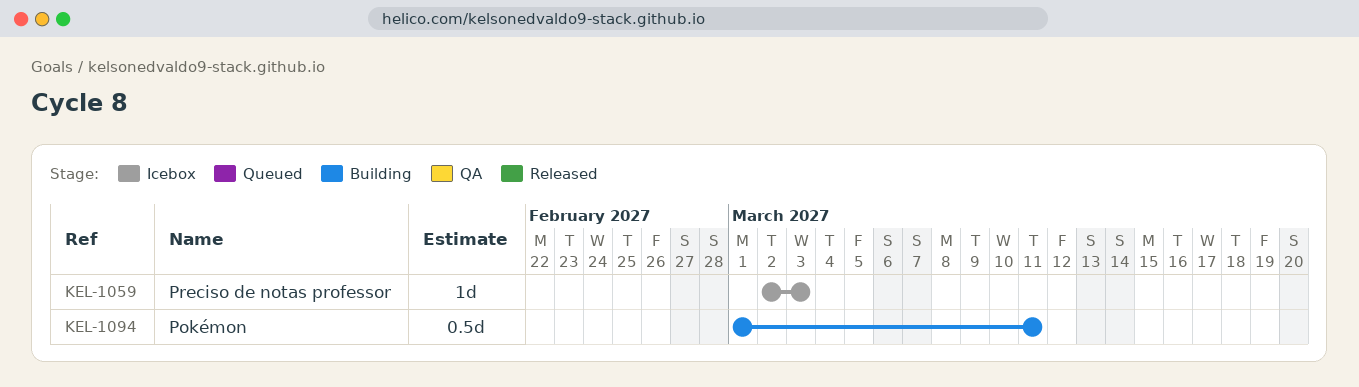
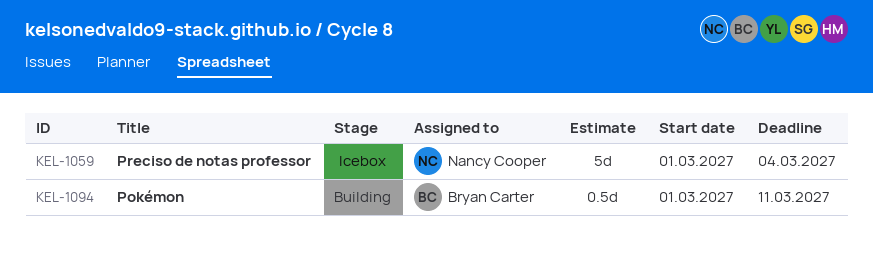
KEL-1059, estimate: 1d -> 5d
KEL-1059, start: Mar 2 -> Mar 1
KEL-1059, due: Mar 3 -> Mar 4

